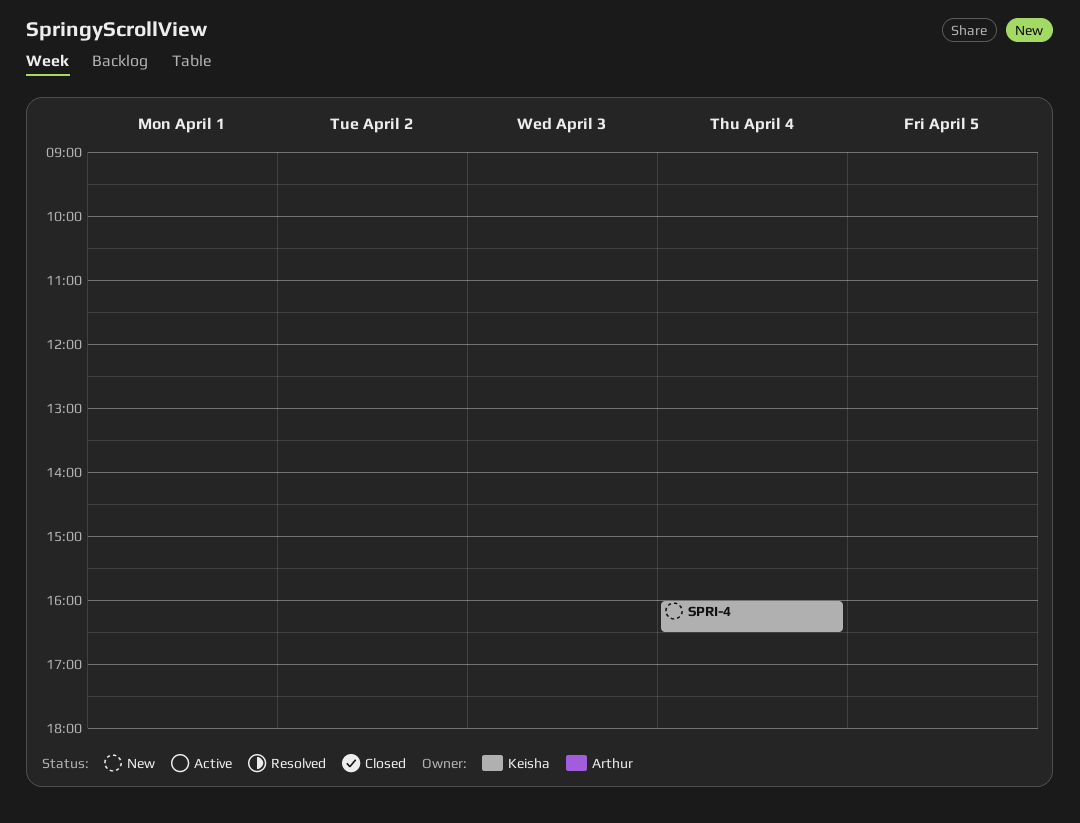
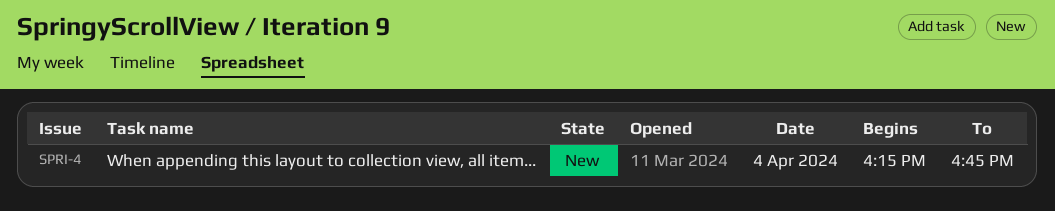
SPRI-4, begins: 16:00 -> 16:15
SPRI-4, ends: 16:30 -> 16:45

